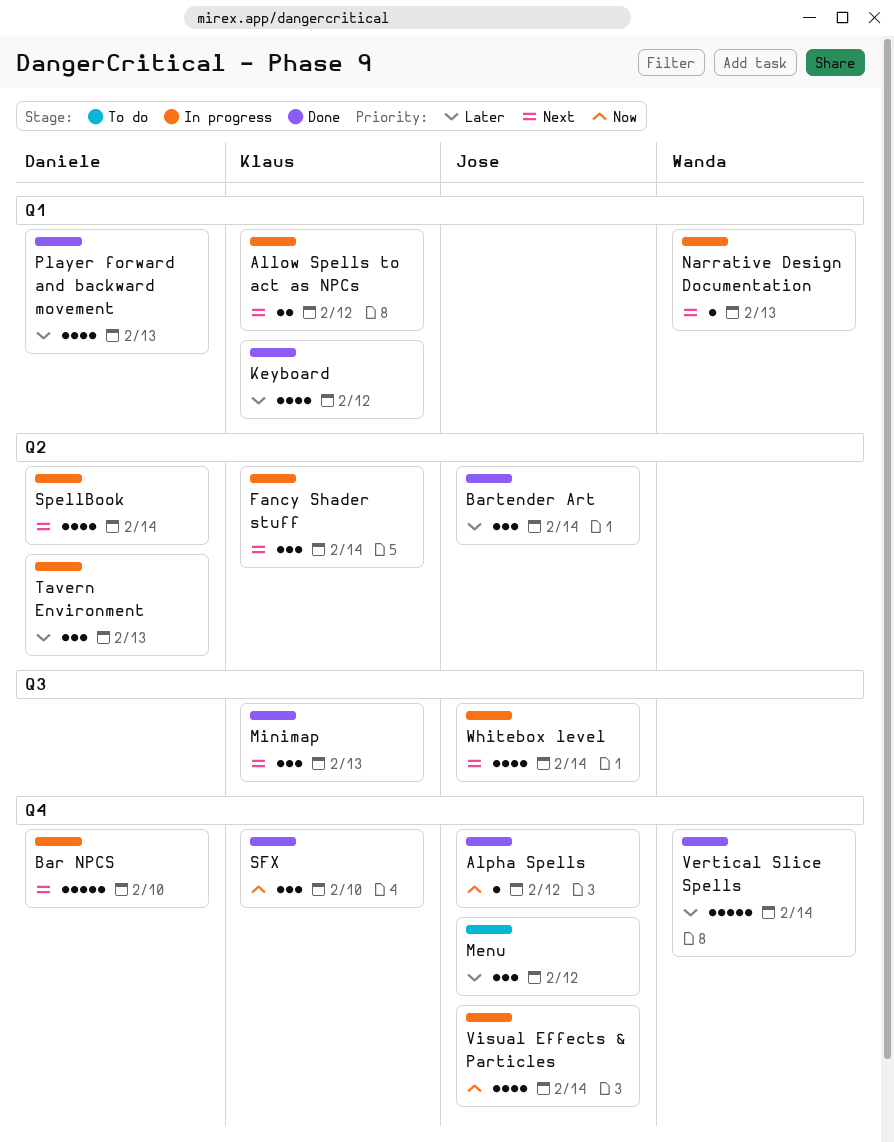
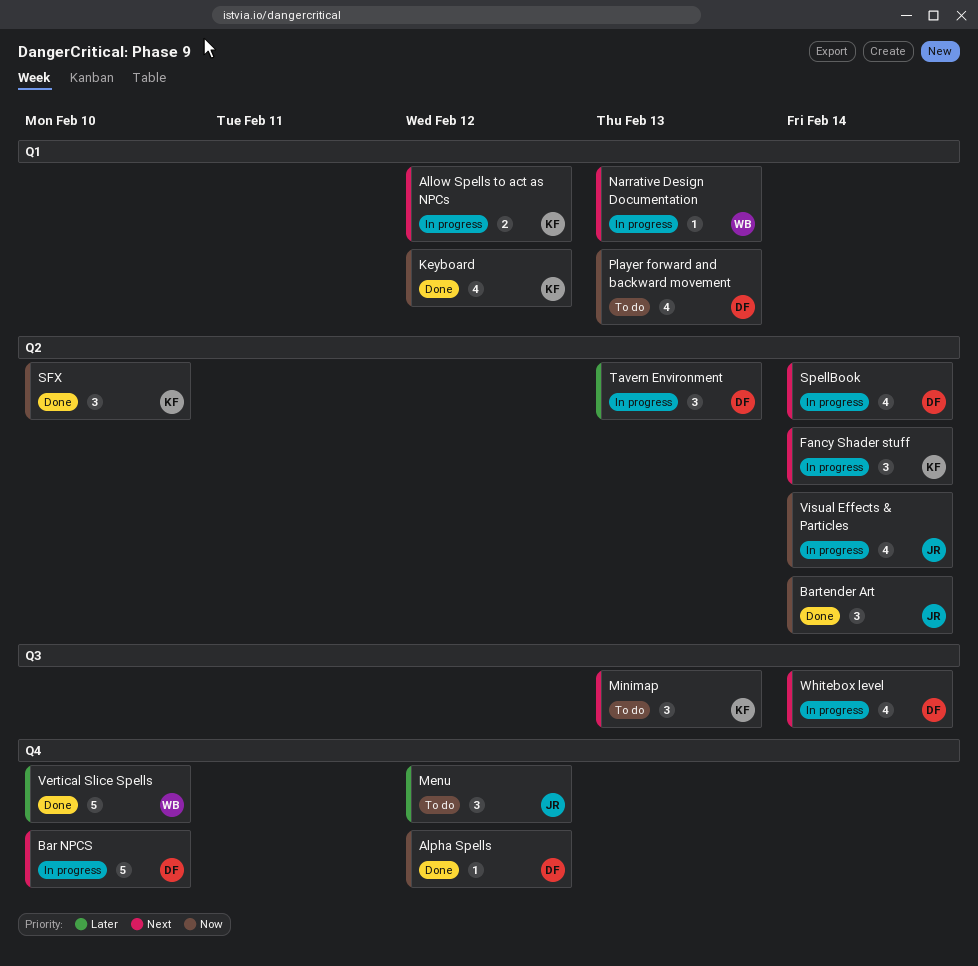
Alpha Spells, owner: Jose -> Daniele
Bartender Art, priority: Later -> Now
Keyboard, priority: Later -> Now
Minimap, status: Done -> To do
Player forward and backward movement, status: Done -> To do
Player forward and backward movement, priority: Later -> Now
SFX, label: Q4 -> Q2
Vertical Slice Spells, due: Feb 14 -> Feb 10
Visual Effects & Particles, label: Q4 -> Q2
Whitebox level, owner: Jose -> Daniele

